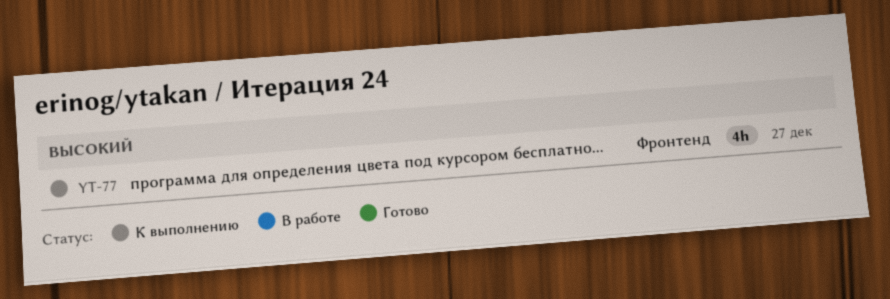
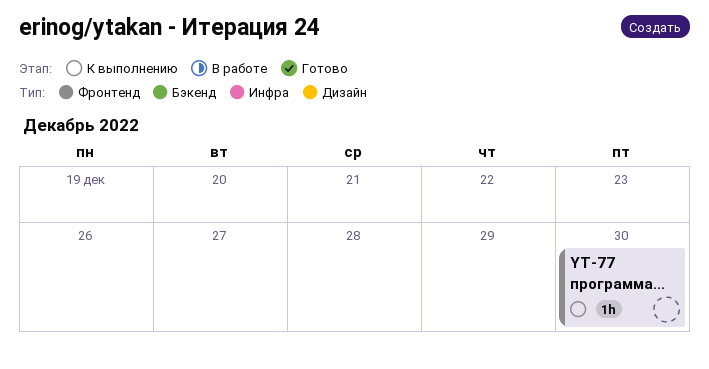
YT-77, estimate: 4h -> 1h
YT-77, due: Dec 27 -> Dec 30

